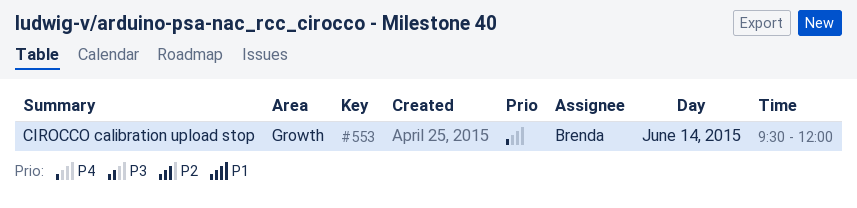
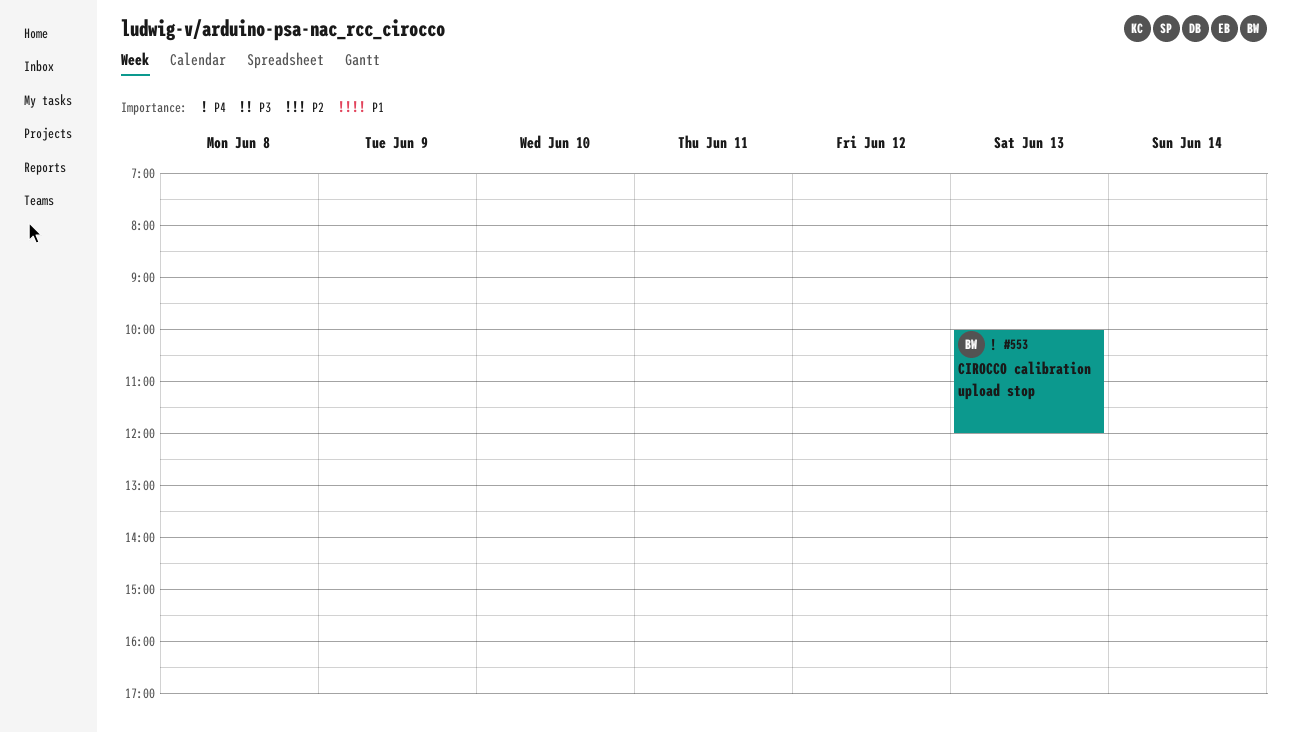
#553, day: Jun 14 -> Jun 13
#553, begins: 09:30 -> 10:00

